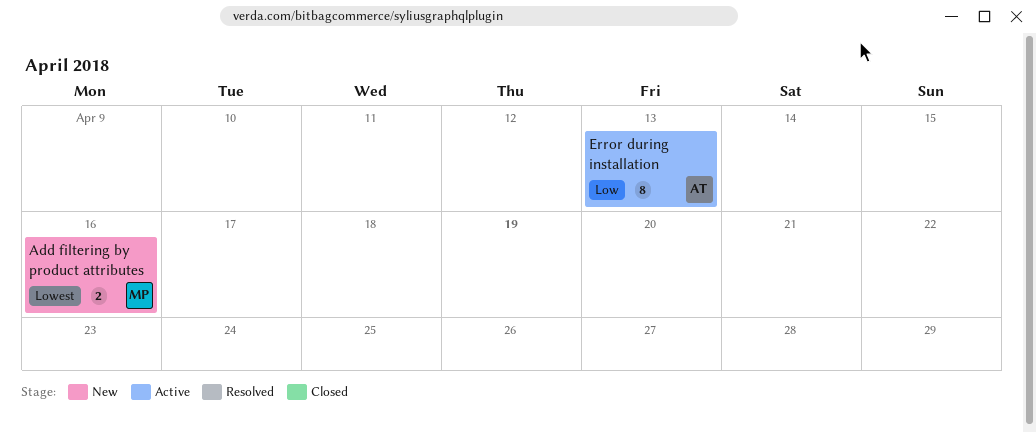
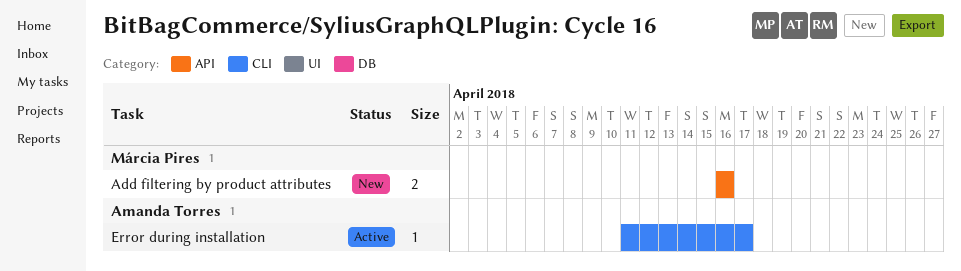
Error during installation, estimate: 8 -> 1
Error during installation, due: Apr 13 -> Apr 17

